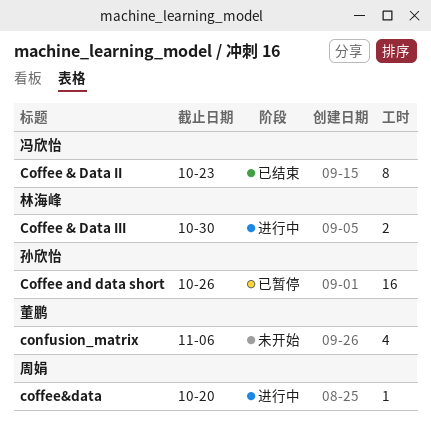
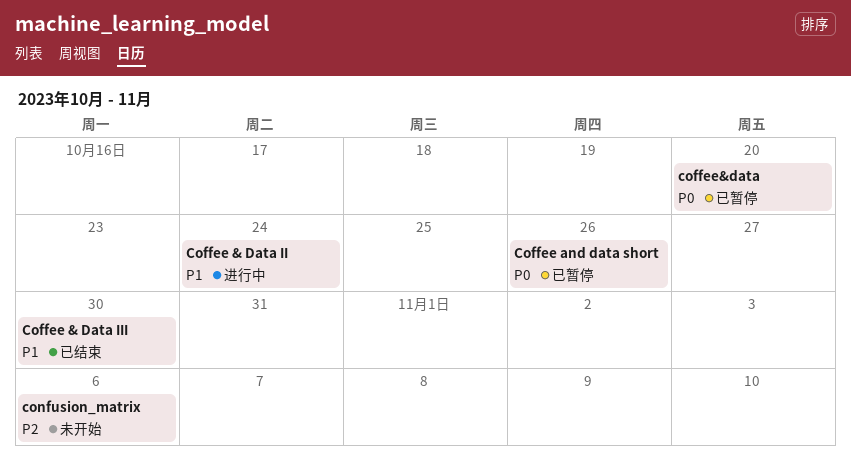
Coffee & Data II, status: 已结束 -> 进行中
Coffee & Data II, due: Oct 23 -> Oct 24
Coffee & Data III, status: 进行中 -> 已结束
coffee&data, status: 进行中 -> 已暂停

